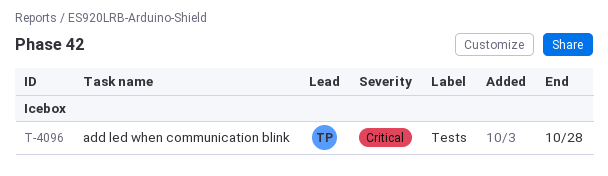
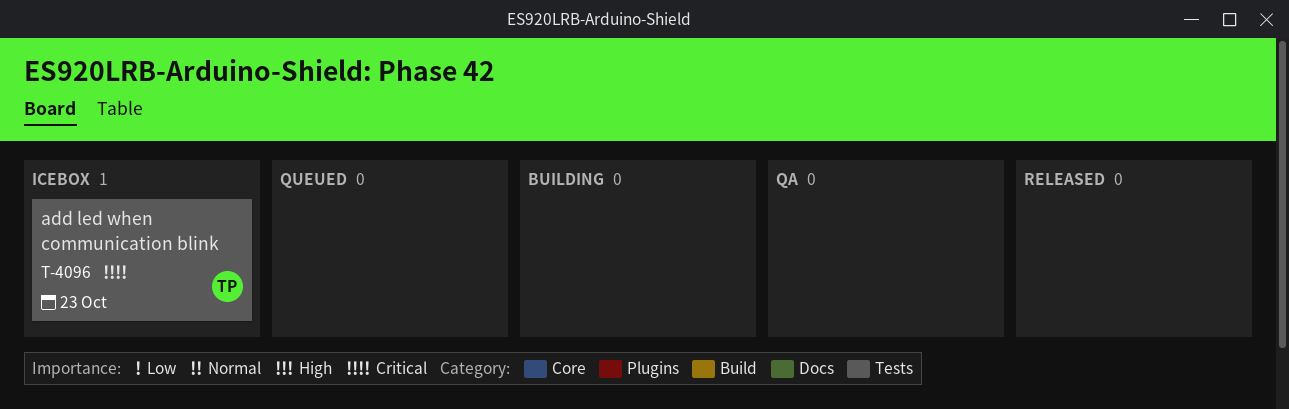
T-4096, due: Oct 28 -> Oct 23

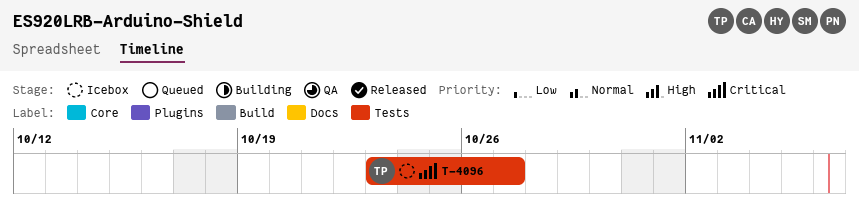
T-4096, due: Oct 23 -> Oct 27

